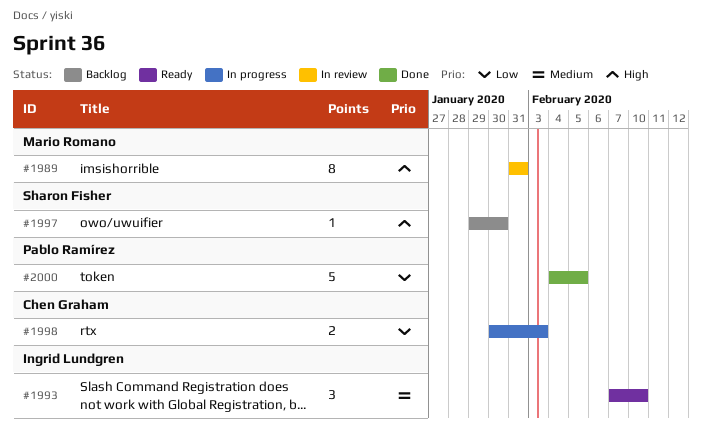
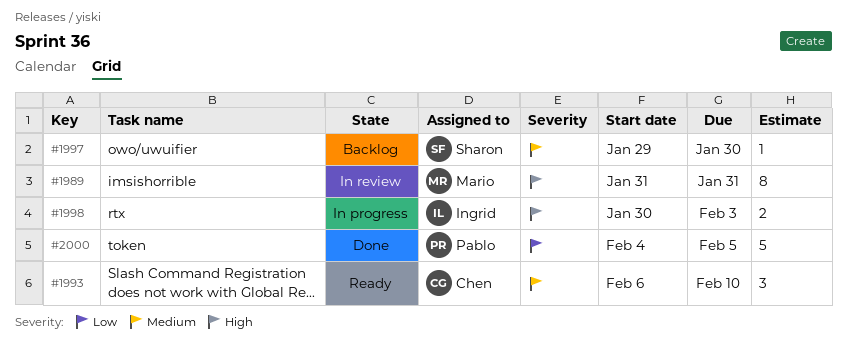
#1993, owner: Ingrid Lundgren -> Chen Graham
#1993, start: Feb 7 -> Feb 6
#1997, priority: High -> Medium
#1998, owner: Chen Graham -> Ingrid Lundgren
#1998, priority: Low -> High

